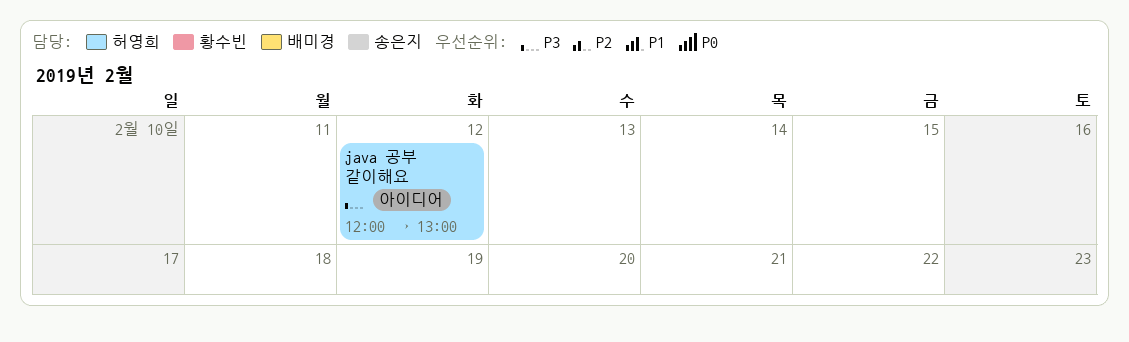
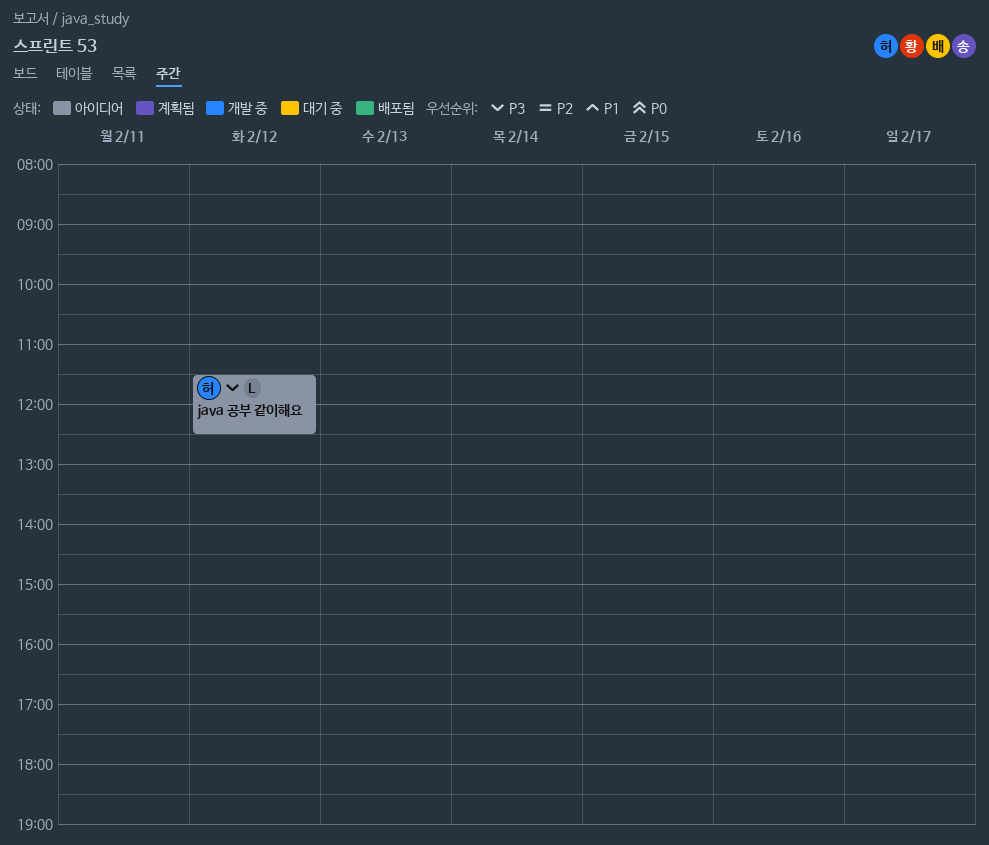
java 공부 같이해요, begins: 12:00 -> 11:30
java 공부 같이해요, ends: 13:00 -> 12:30

